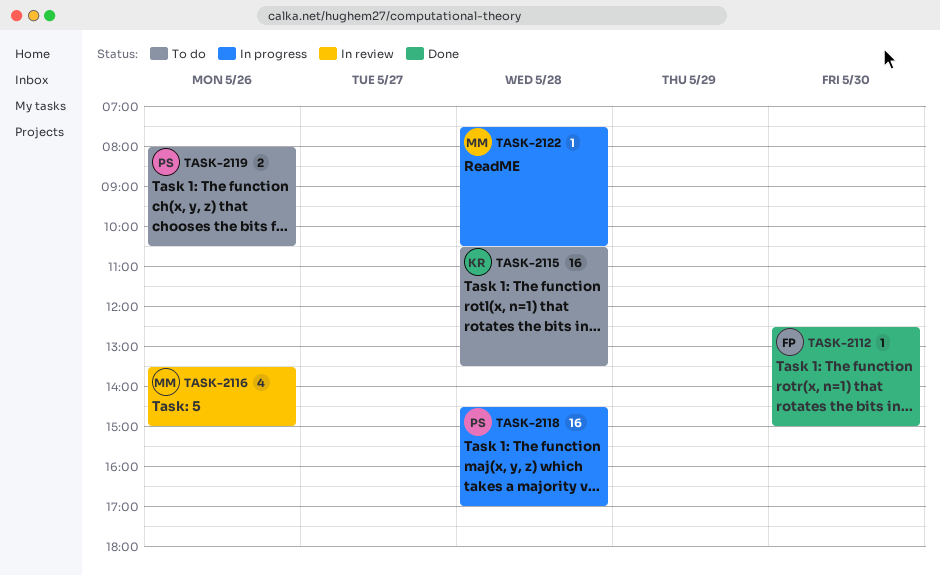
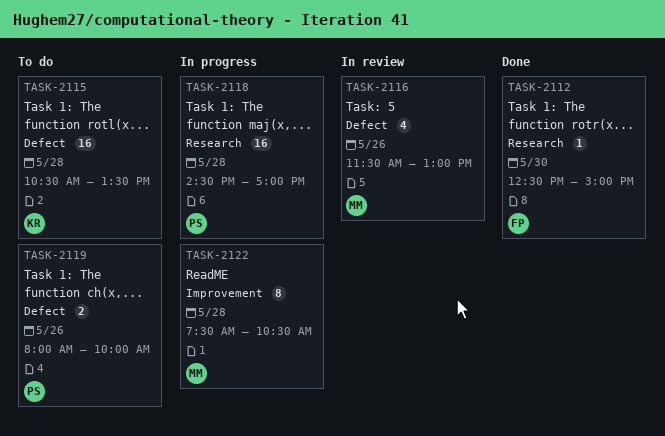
TASK-2116, begins: 13:30 -> 11:30
TASK-2116, ends: 15:00 -> 13:00
TASK-2119, ends: 10:30 -> 10:00
TASK-2122, estimate: 1 -> 8

